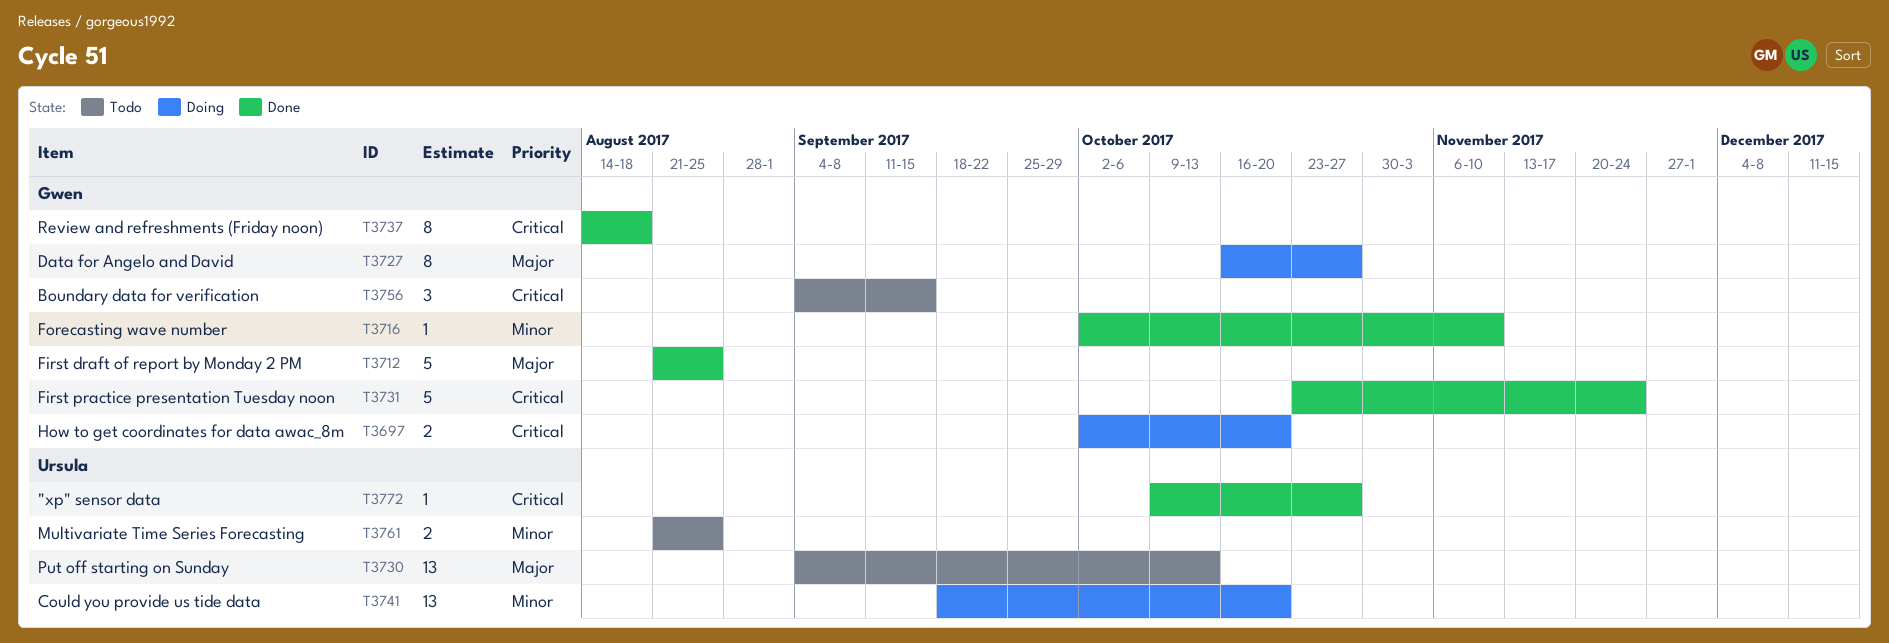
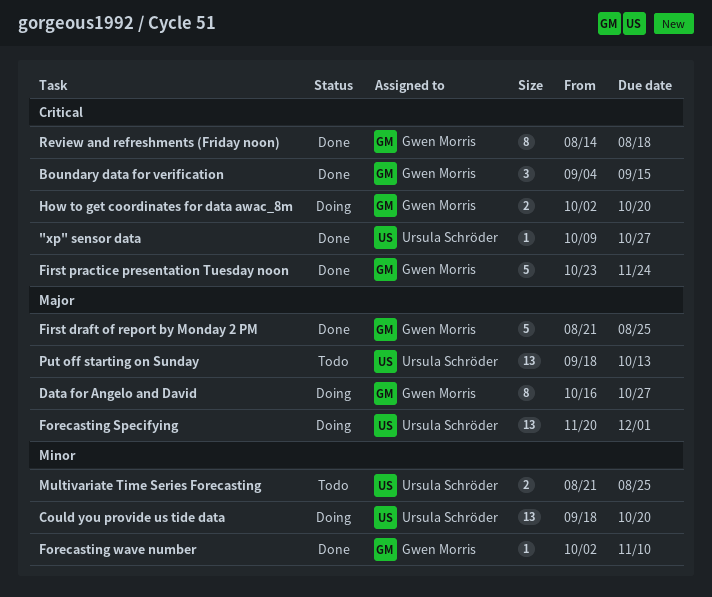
Boundary data for verification, status: Todo -> Done
Forecasting Specifying: none -> present
Put off starting on Sunday, start: Sep 4 -> Sep 18

